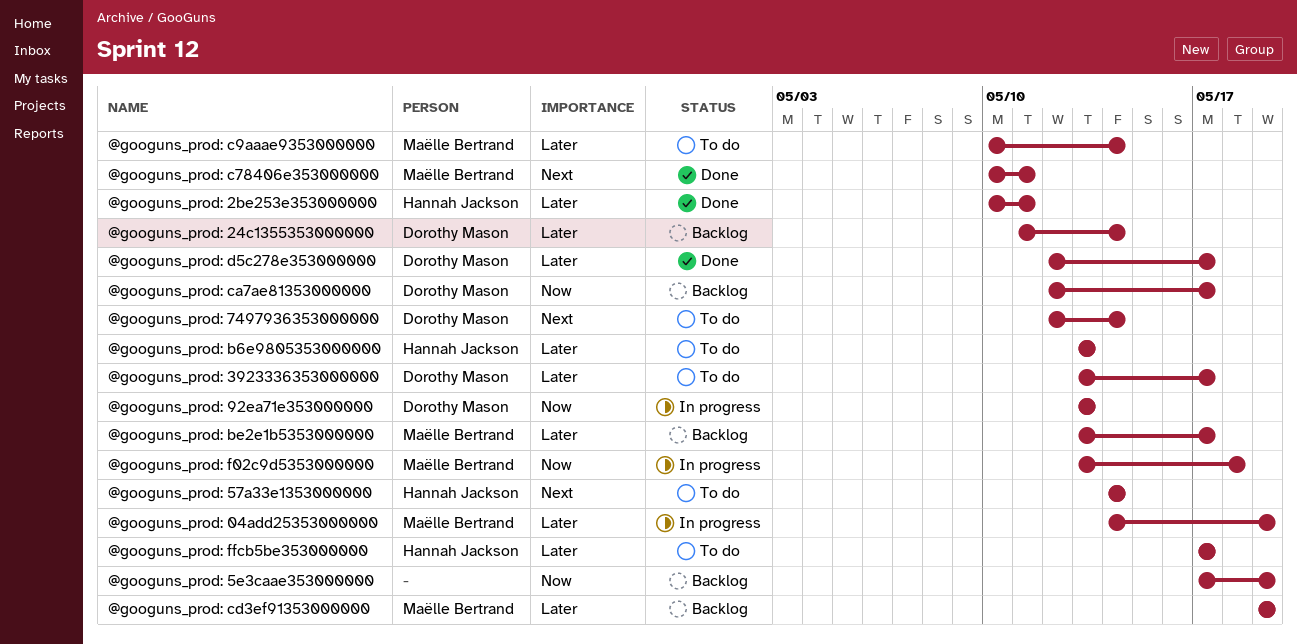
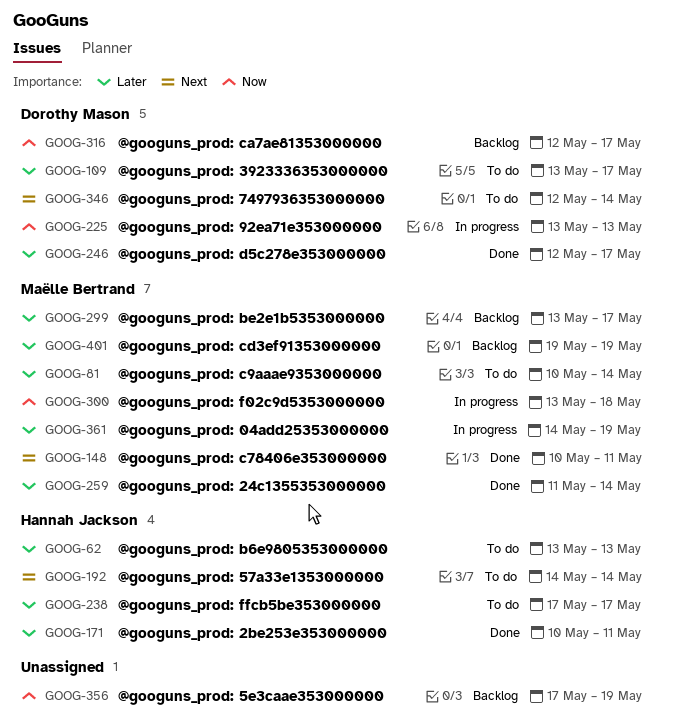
@googuns_prod: 24c1355353000000, status: Backlog -> Done
@googuns_prod: 24c1355353000000, owner: Dorothy Mason -> Maëlle Bertrand

